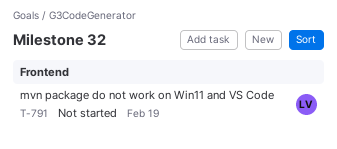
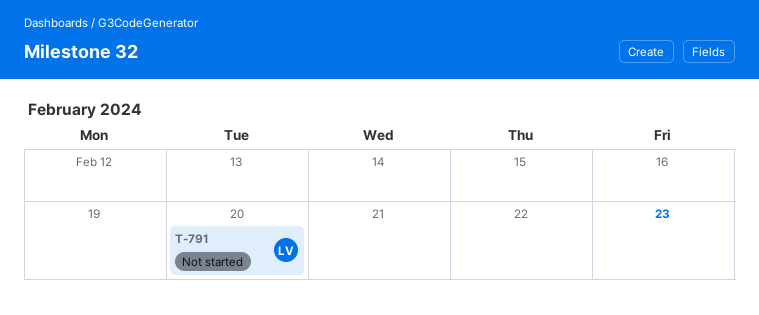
T-791, due: Feb 19 -> Feb 20

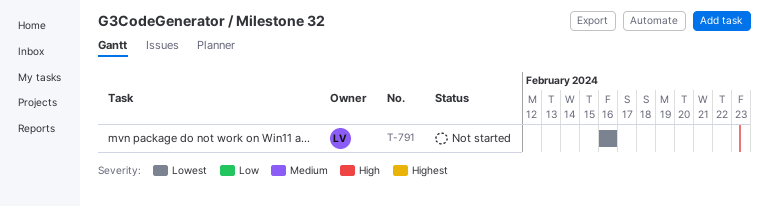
T-791, due: Feb 20 -> Feb 16

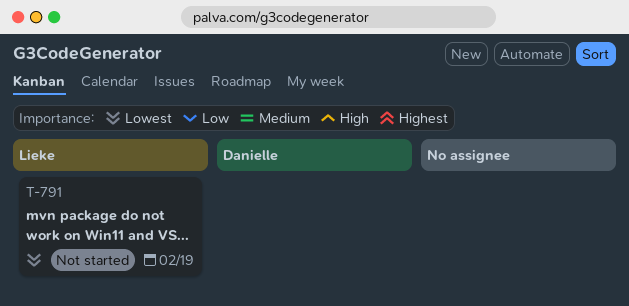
T-791, due: Feb 16 -> Feb 19

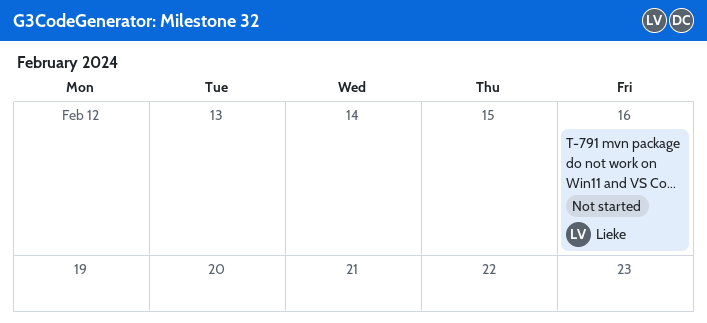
T-791, due: Feb 19 -> Feb 16

